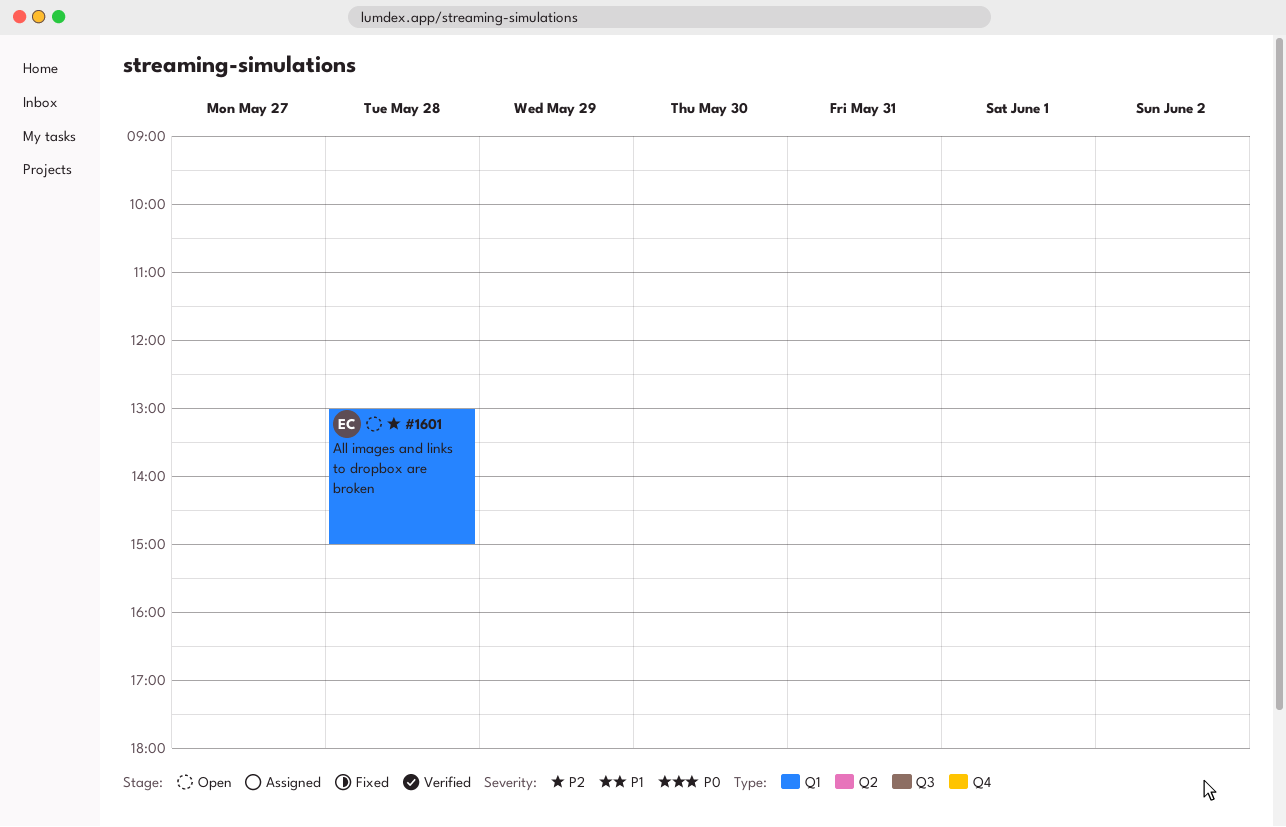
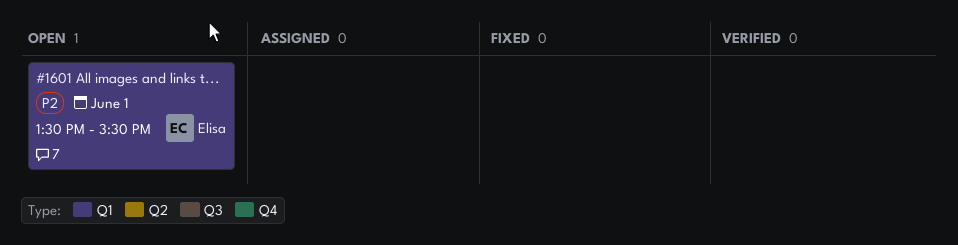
#1601, day: May 28 -> Jun 1
#1601, begins: 13:00 -> 13:30
#1601, ends: 15:00 -> 15:30

